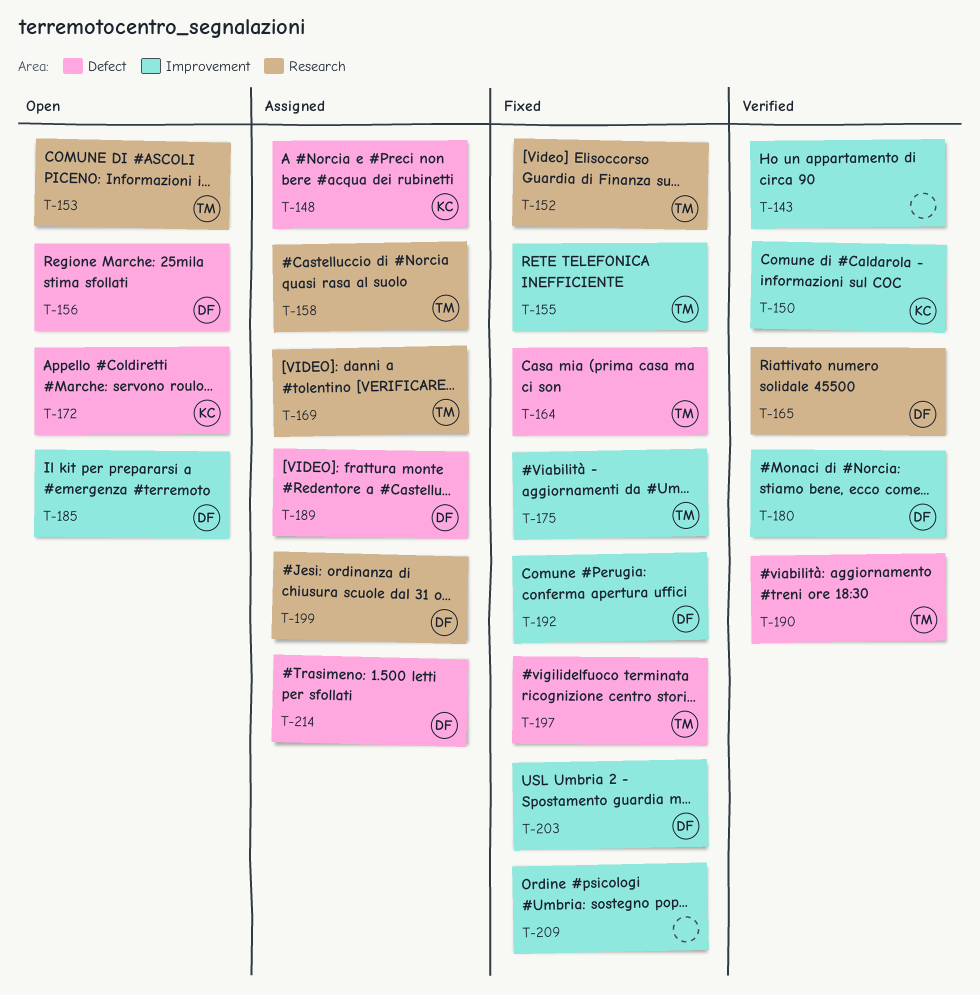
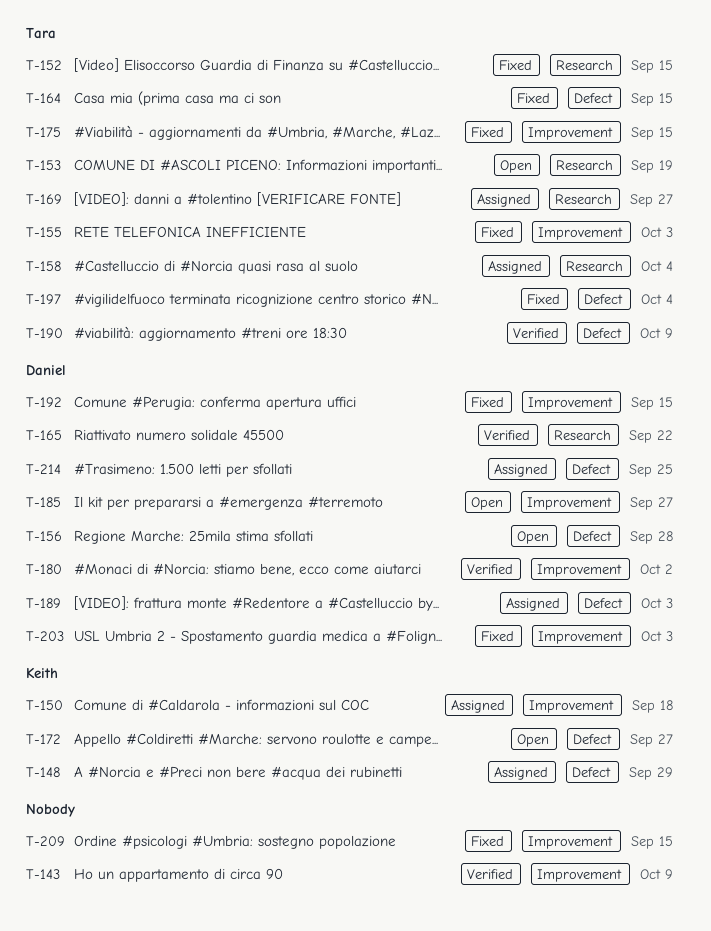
T-150, status: Verified -> Assigned
T-199: present -> none

